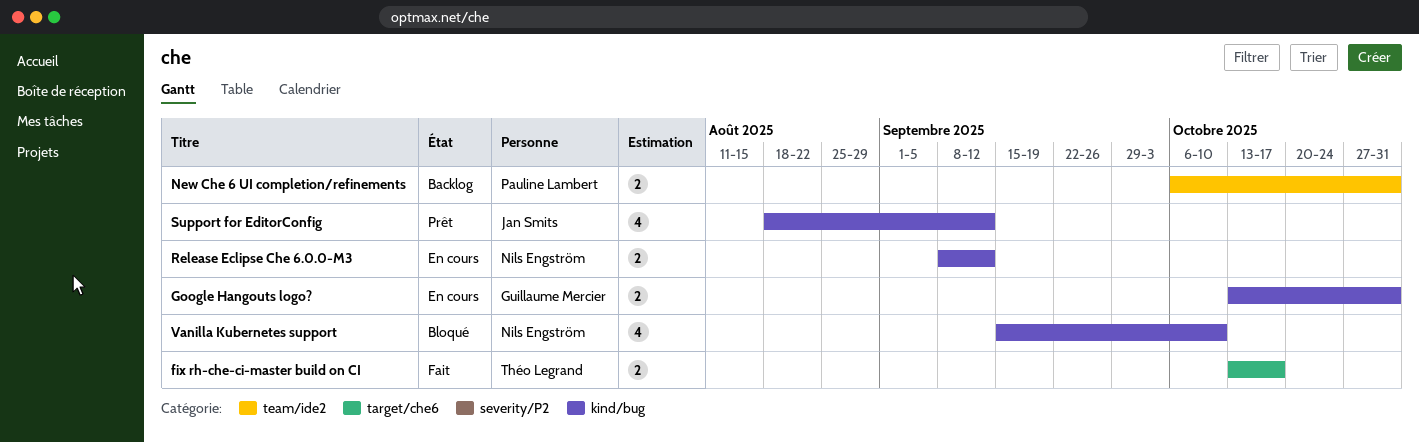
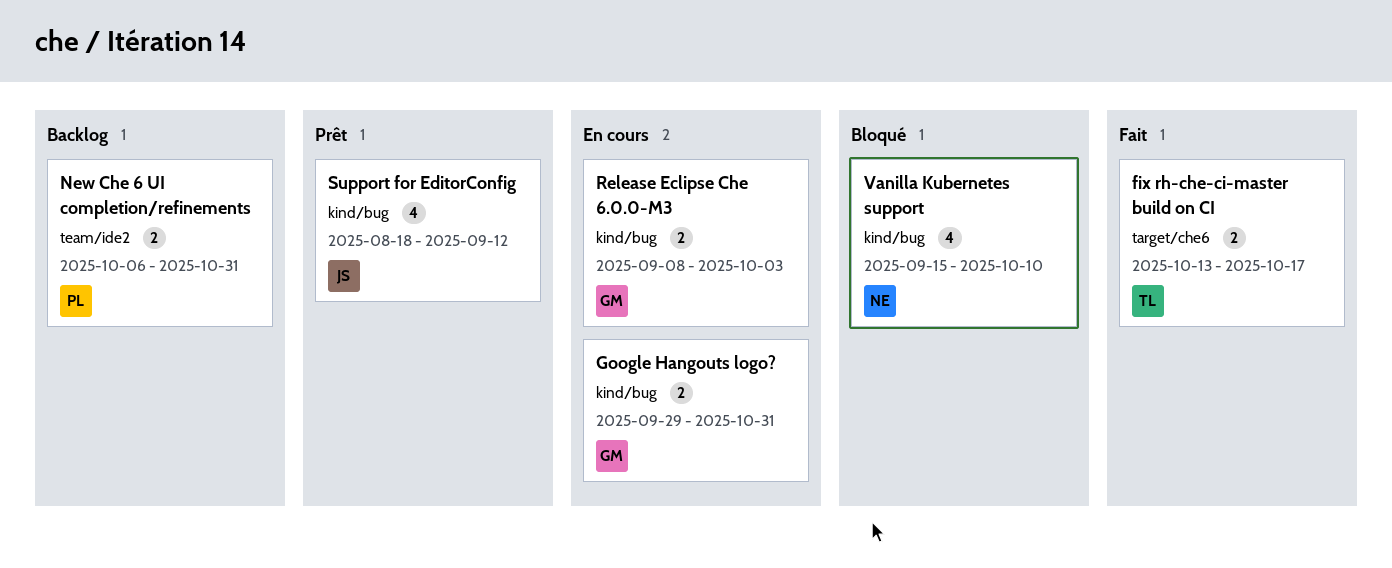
Google Hangouts logo?, start: Oct 13 -> Sep 29
Release Eclipse Che 6.0.0-M3, owner: Nils Engström -> Guillaume Mercier
Release Eclipse Che 6.0.0-M3, due: Sep 12 -> Oct 3

